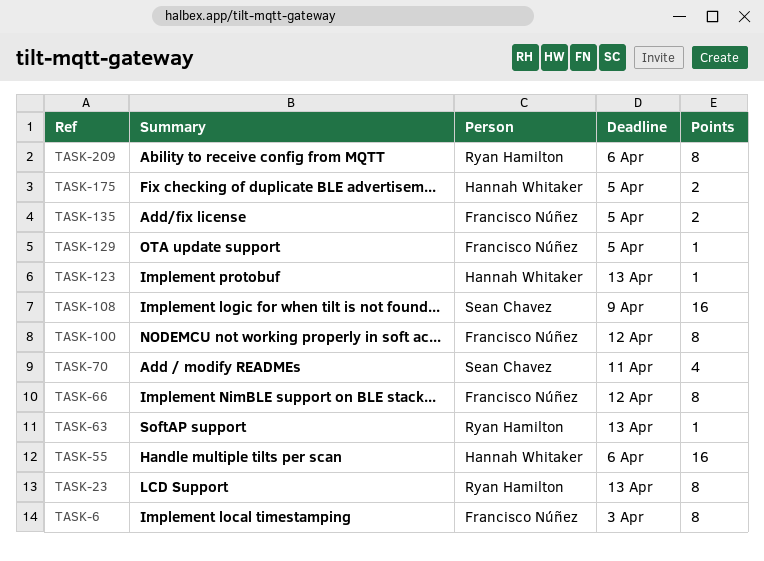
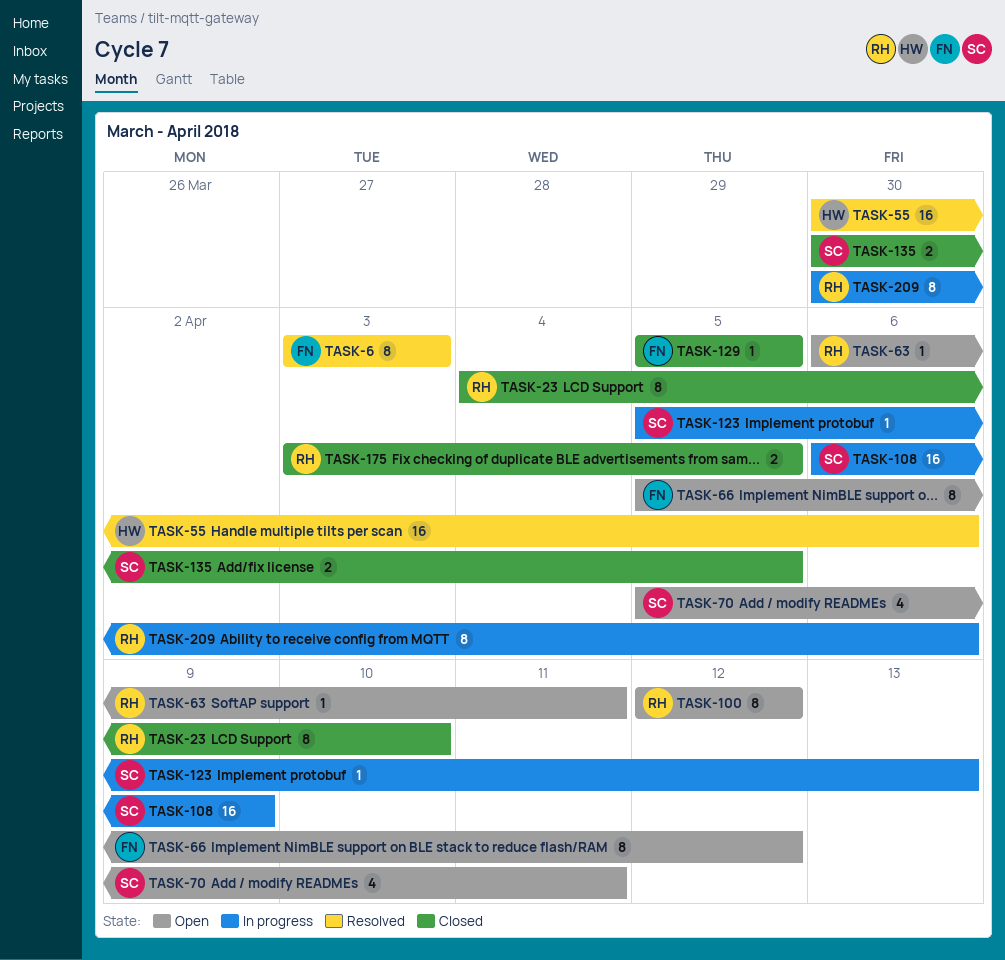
TASK-23, due: Apr 13 -> Apr 10
TASK-63, due: Apr 13 -> Apr 11
TASK-100, owner: Francisco Núñez -> Ryan Hamilton
TASK-123, owner: Hannah Whitaker -> Sean Chavez
TASK-135, owner: Francisco Núñez -> Sean Chavez
TASK-175, owner: Hannah Whitaker -> Ryan Hamilton

